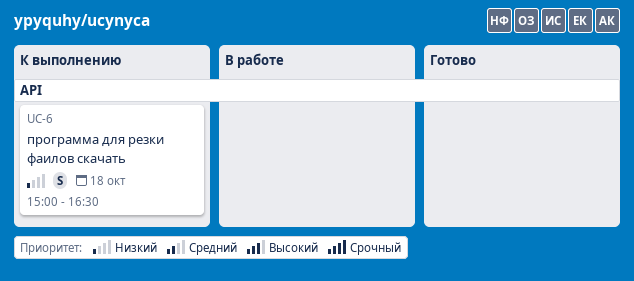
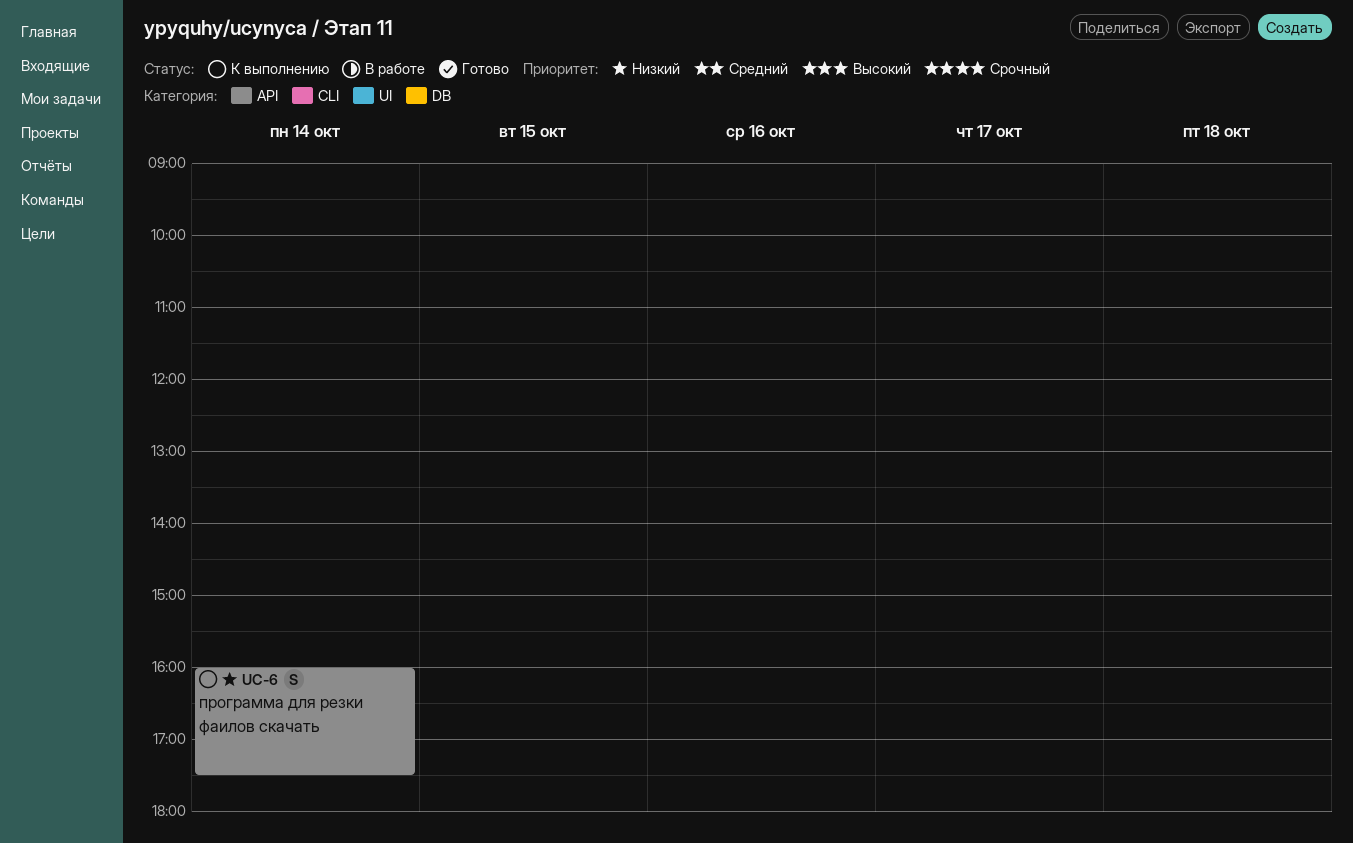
UC-6, day: Oct 18 -> Oct 14
UC-6, begins: 15:00 -> 16:00
UC-6, ends: 16:30 -> 17:30

